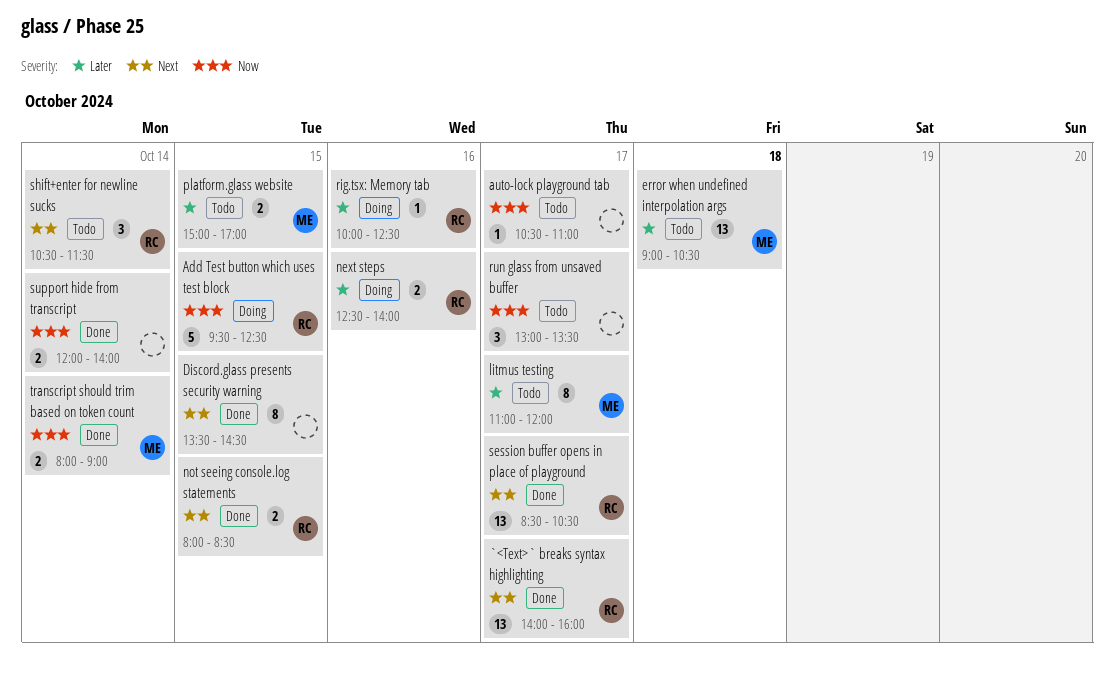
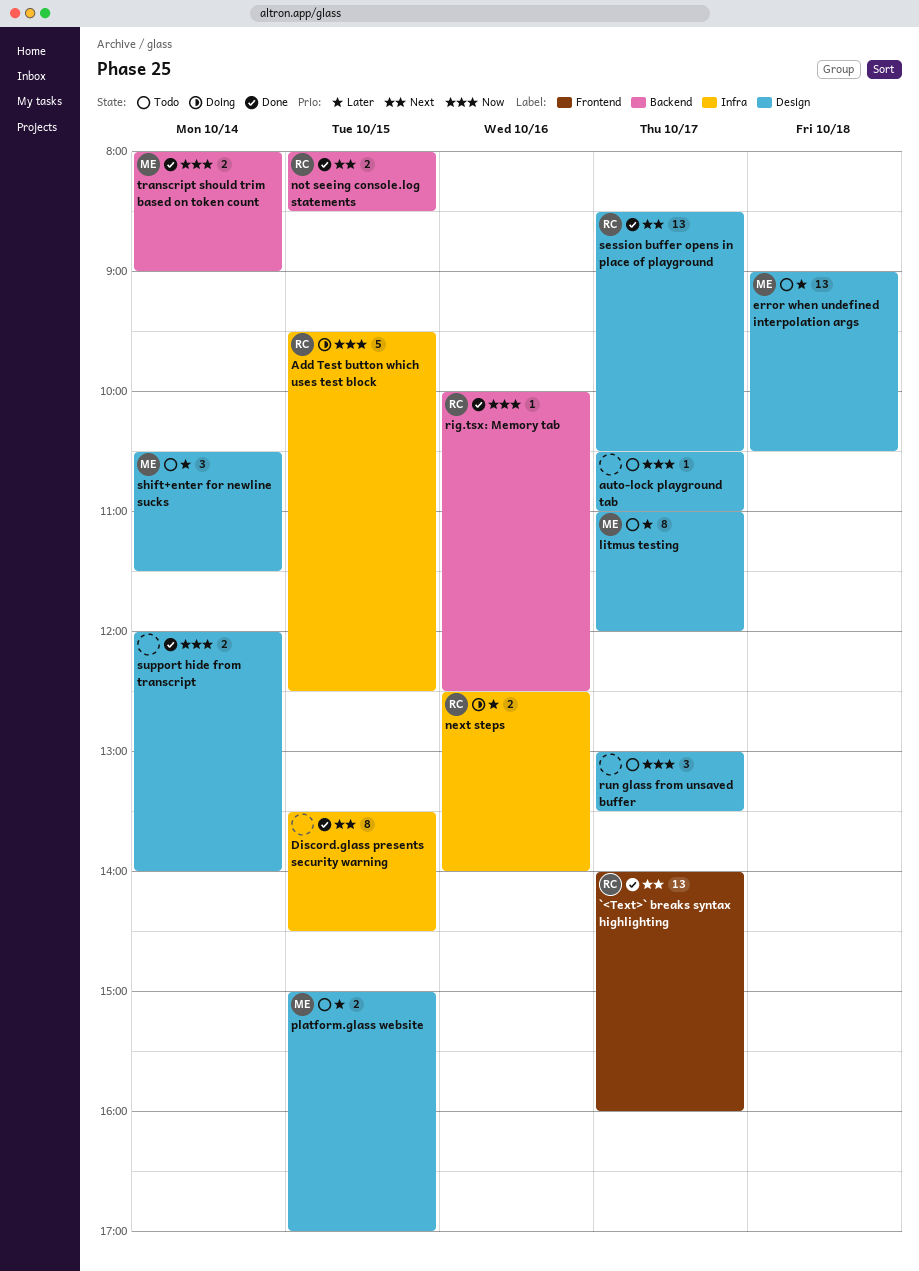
rig.tsx: Memory tab, status: Doing -> Done
rig.tsx: Memory tab, priority: Later -> Now
shift+enter for newline sucks, owner: RC -> ME
shift+enter for newline sucks, priority: Next -> Later

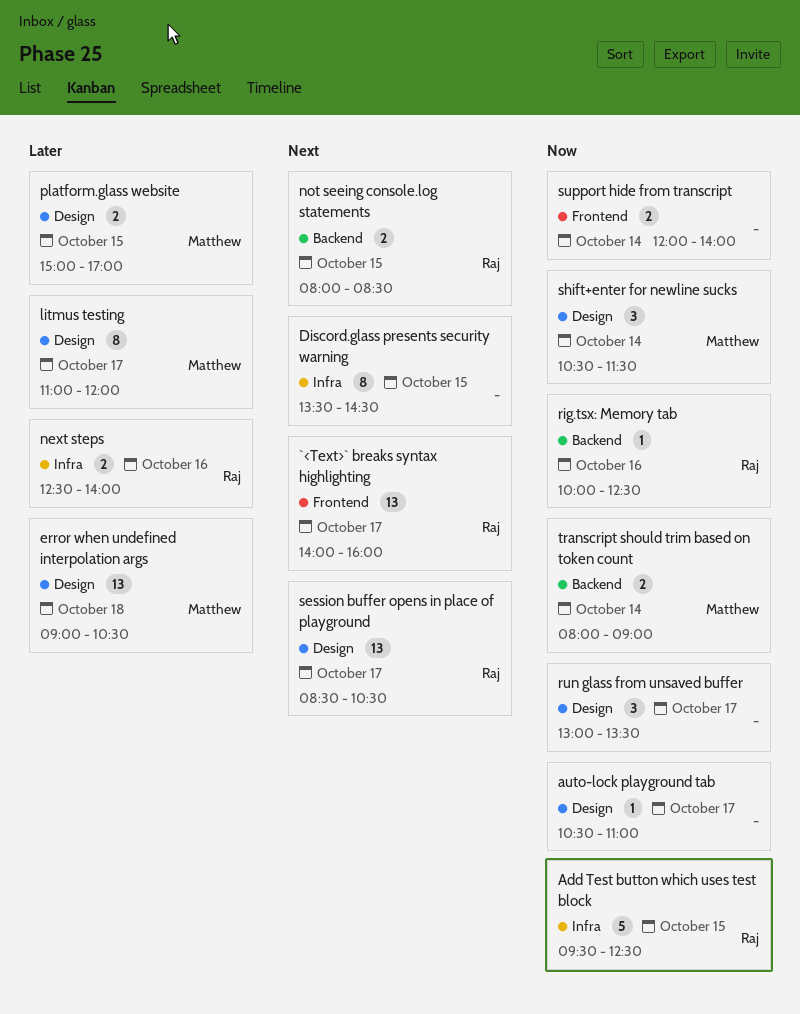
shift+enter for newline sucks, priority: Later -> Now
support hide from transcript, label: Design -> Frontend

